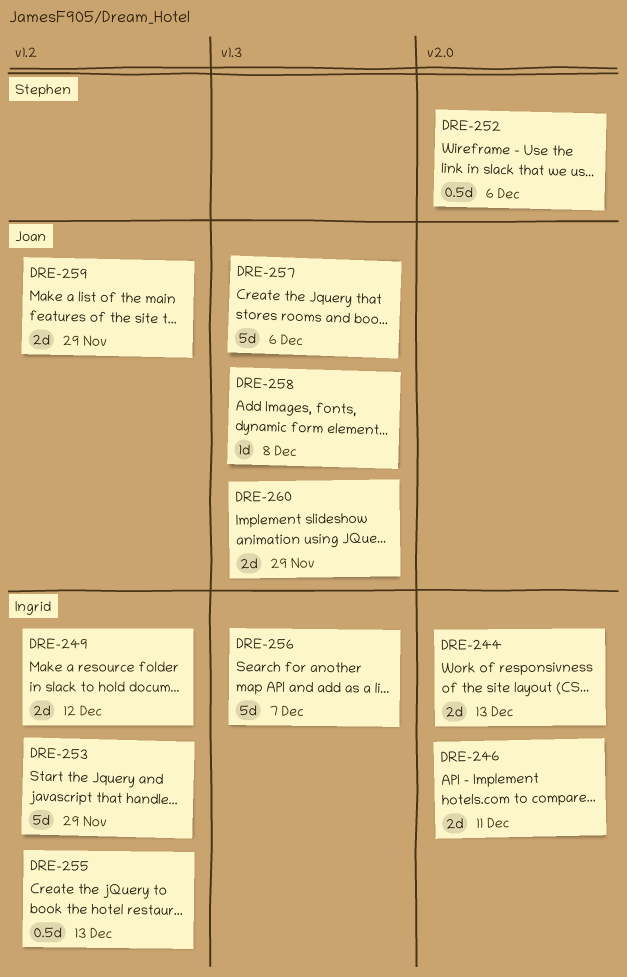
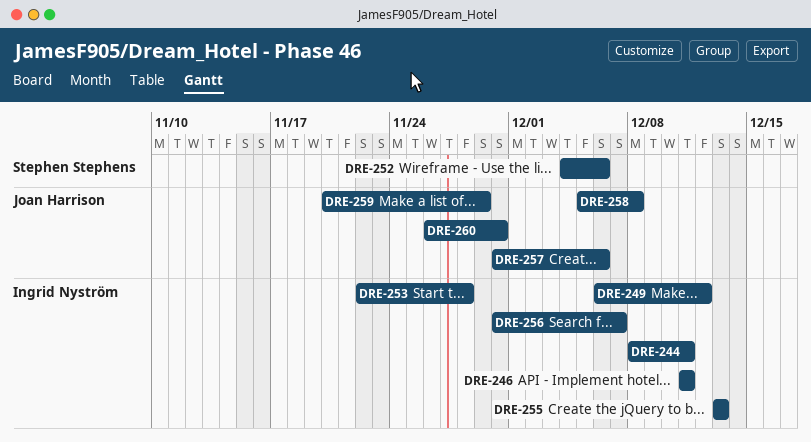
DRE-244, due: Dec 13 -> Dec 11
DRE-253, due: Nov 29 -> Nov 28
DRE-260, due: Nov 29 -> Nov 30

